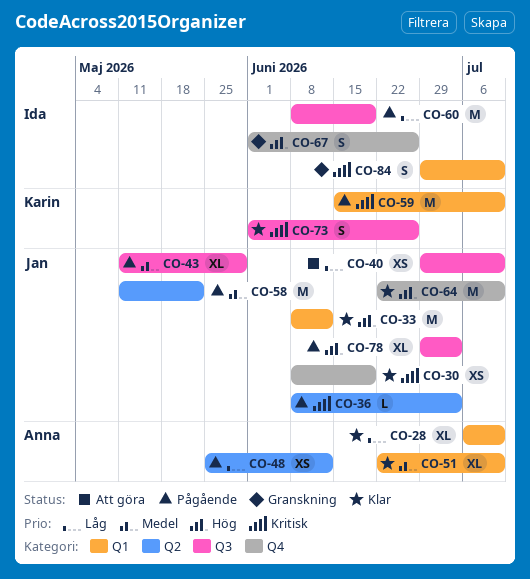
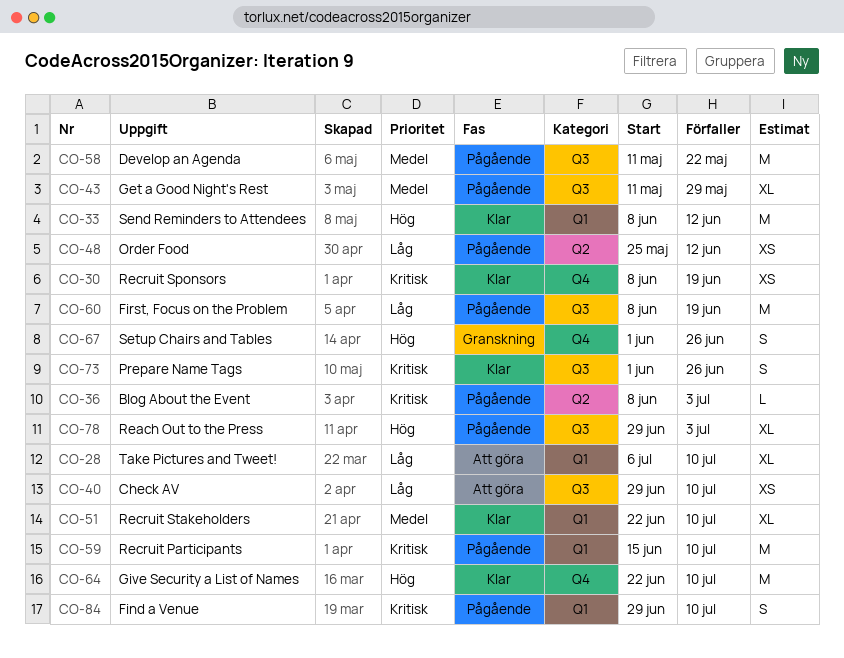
CO-28, status: Klar -> Att göra
CO-58, label: Q2 -> Q3
CO-84, status: Granskning -> Pågående

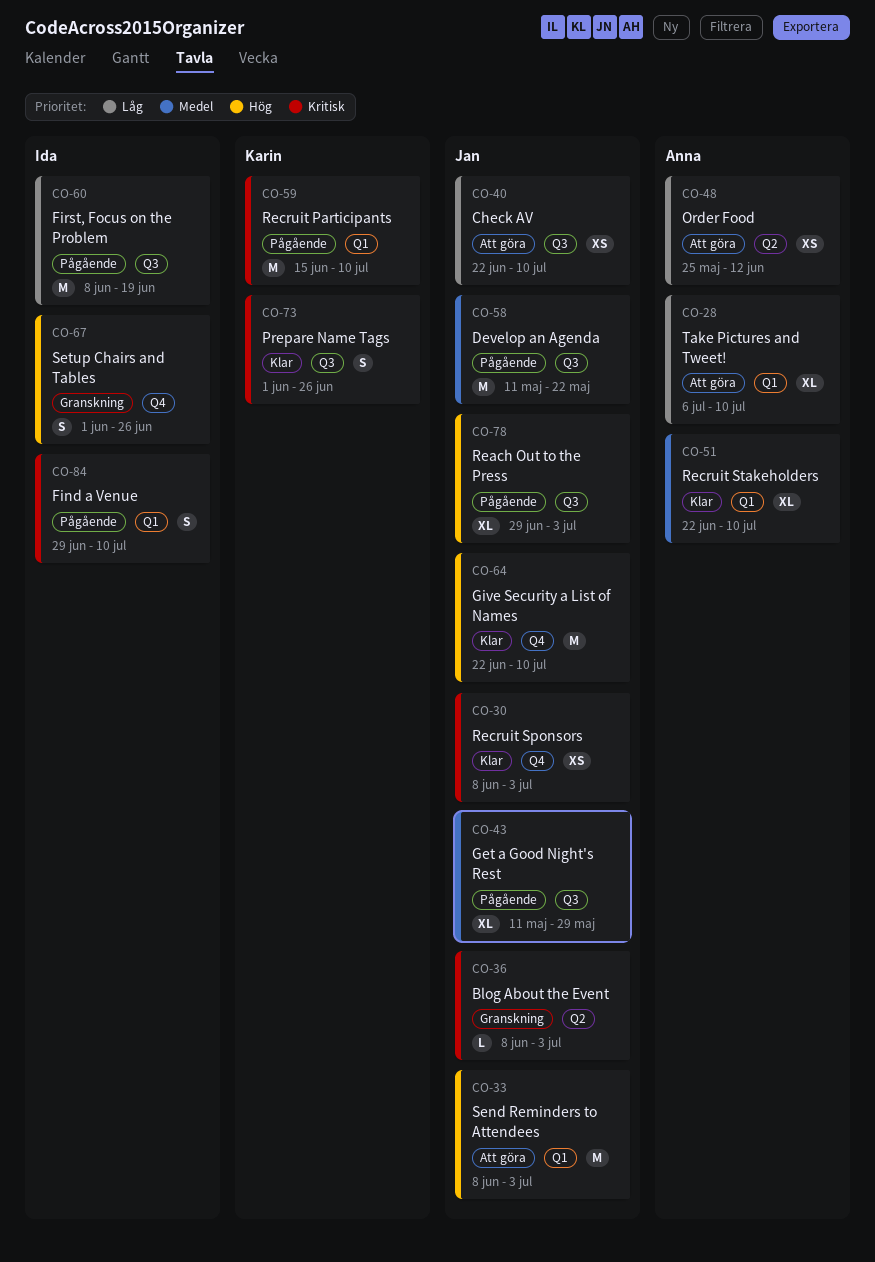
CO-30, due: Jun 19 -> Jul 3
CO-33, status: Klar -> Att göra
CO-33, due: Jun 12 -> Jul 3
CO-36, status: Pågående -> Granskning
CO-40, start: Jun 29 -> Jun 22
CO-48, status: Pågående -> Att göra

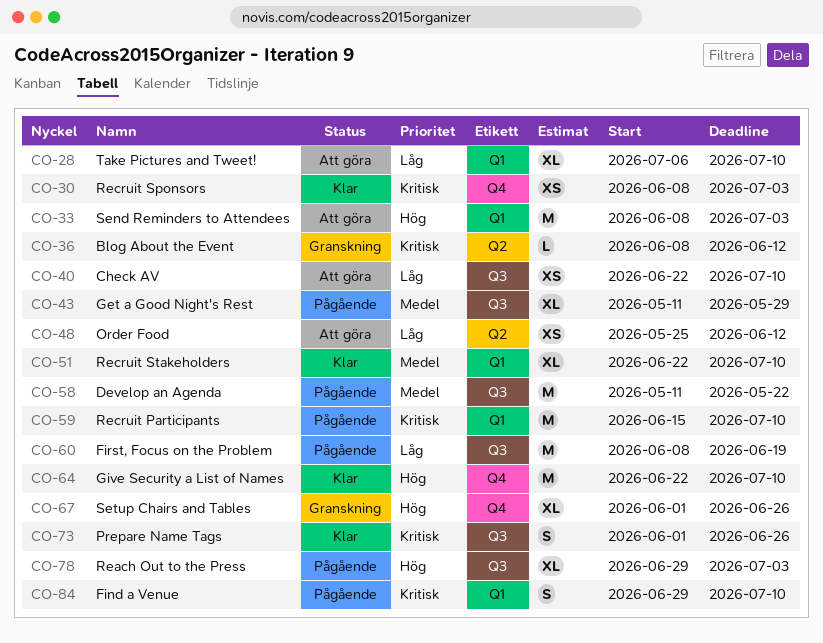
CO-36, due: Jul 3 -> Jun 12
CO-67, estimate: S -> XL

